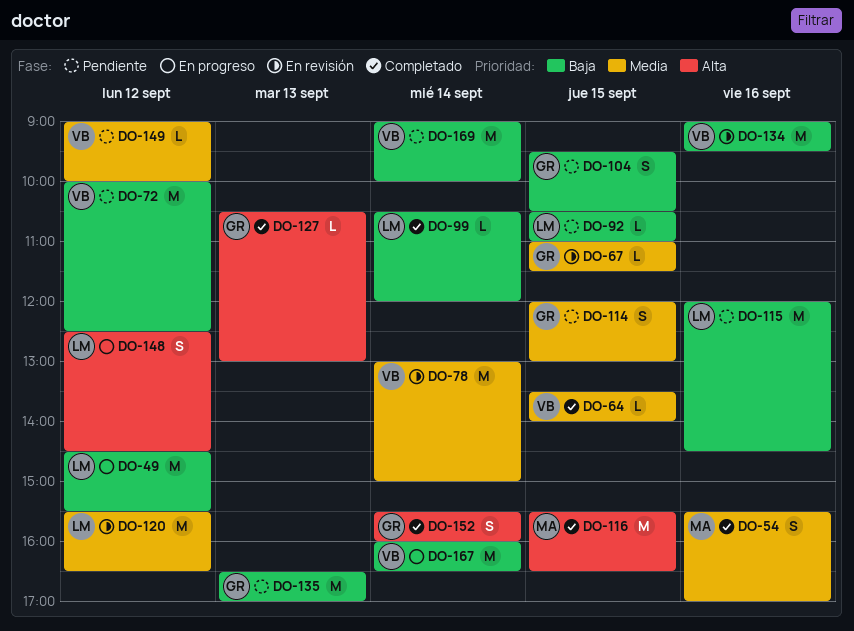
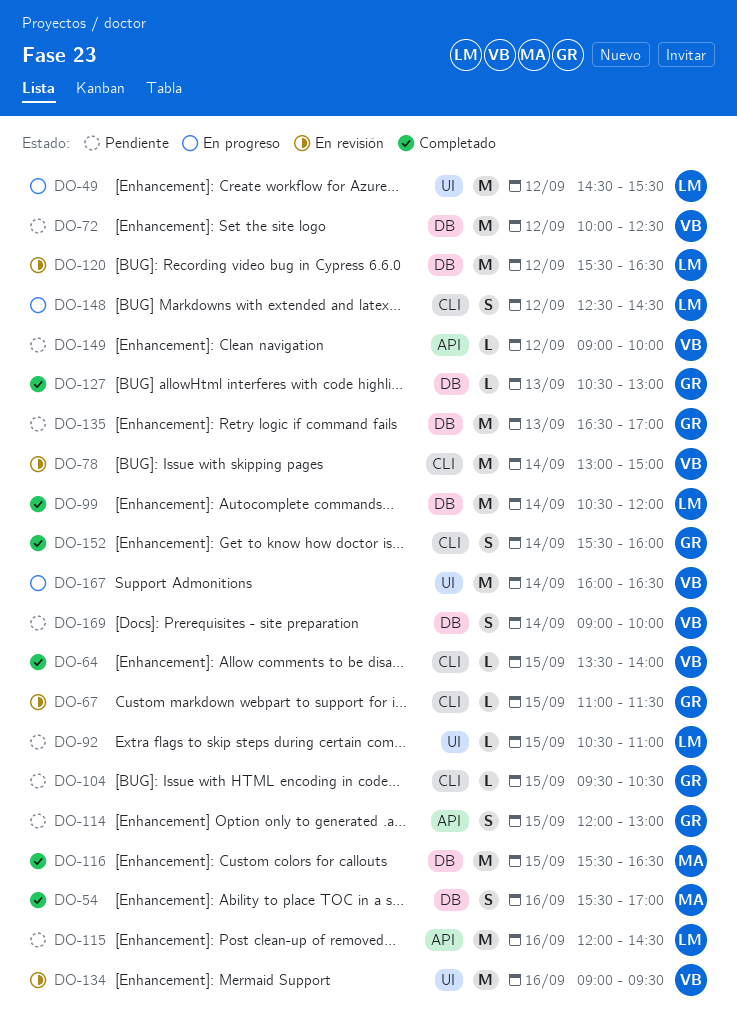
DO-99, estimate: L -> M
DO-104, estimate: S -> L
DO-169, estimate: M -> S

